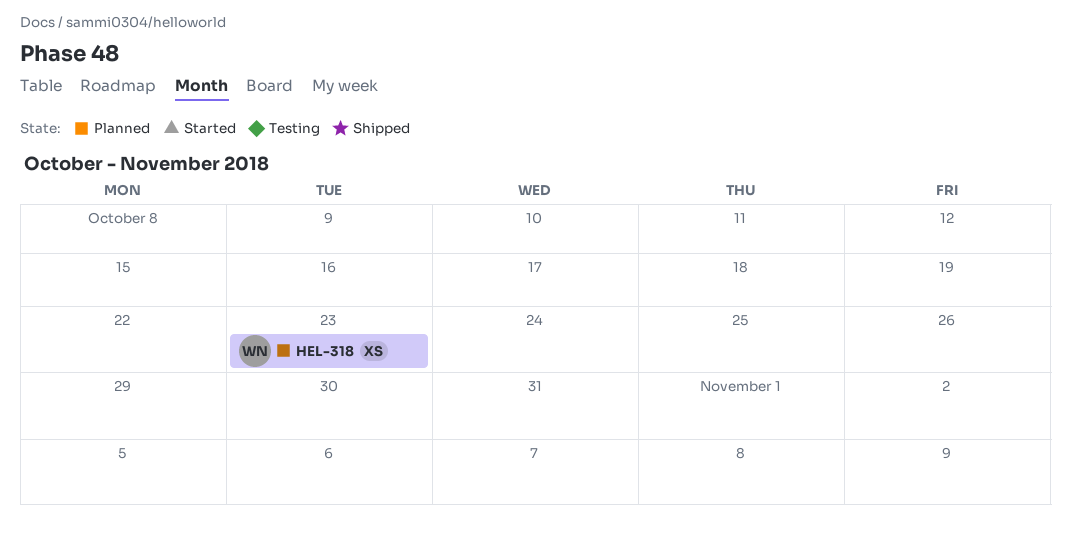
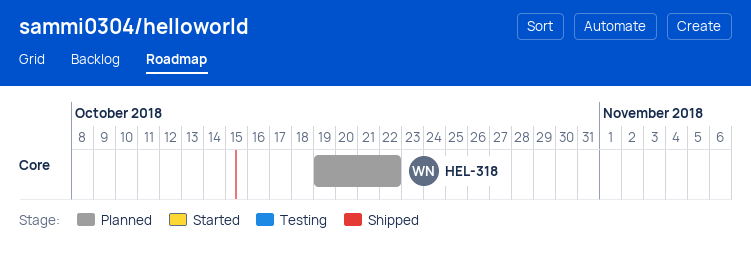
HEL-318, start: Oct 23 -> Oct 19
HEL-318, due: Oct 23 -> Oct 22

